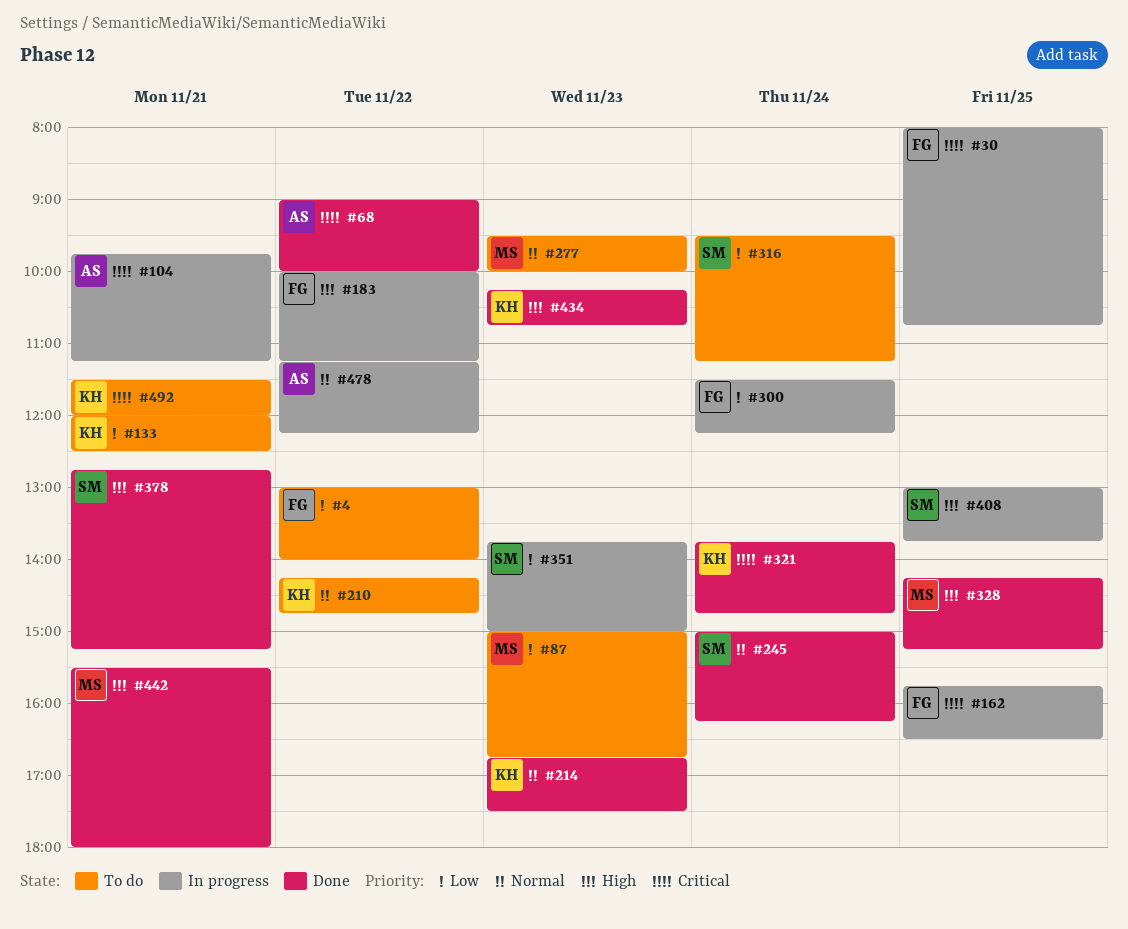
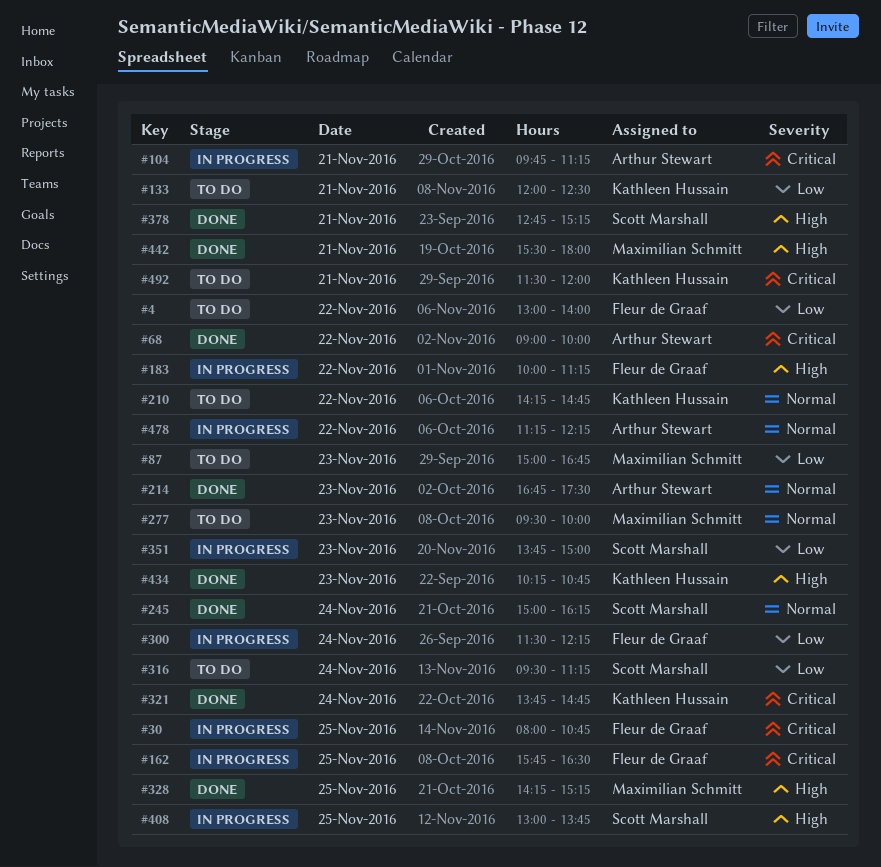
#214, owner: Kathleen Hussain -> Arthur Stewart

